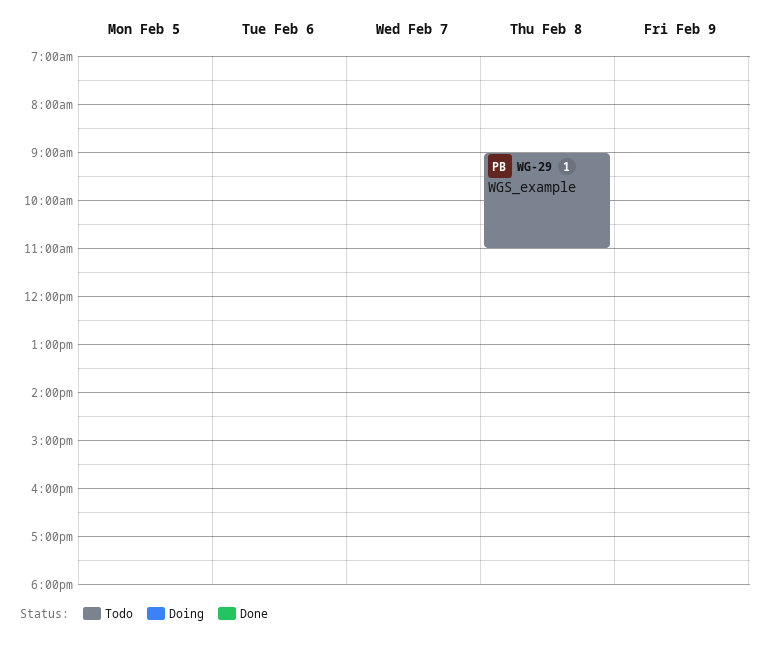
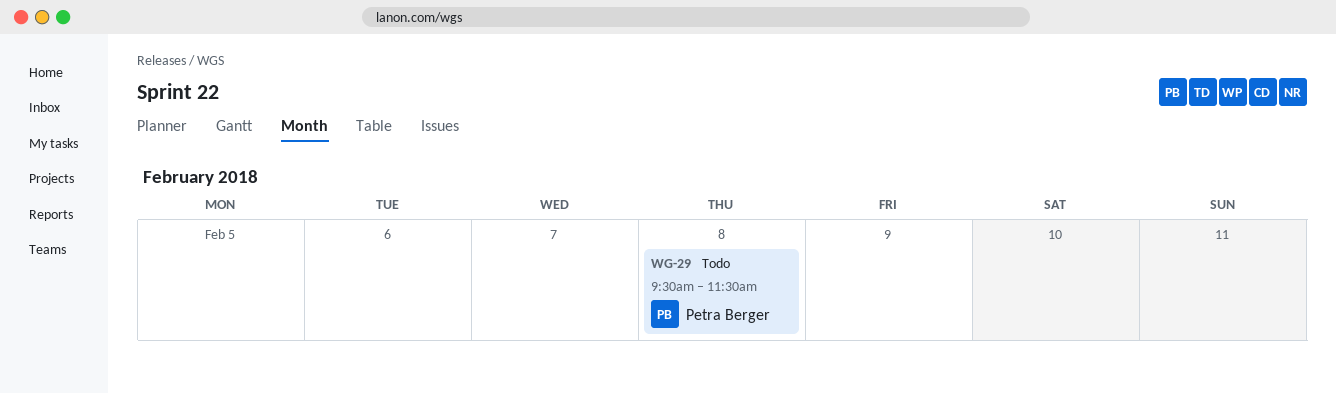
WG-29, begins: 09:00 -> 09:30
WG-29, ends: 11:00 -> 11:30

